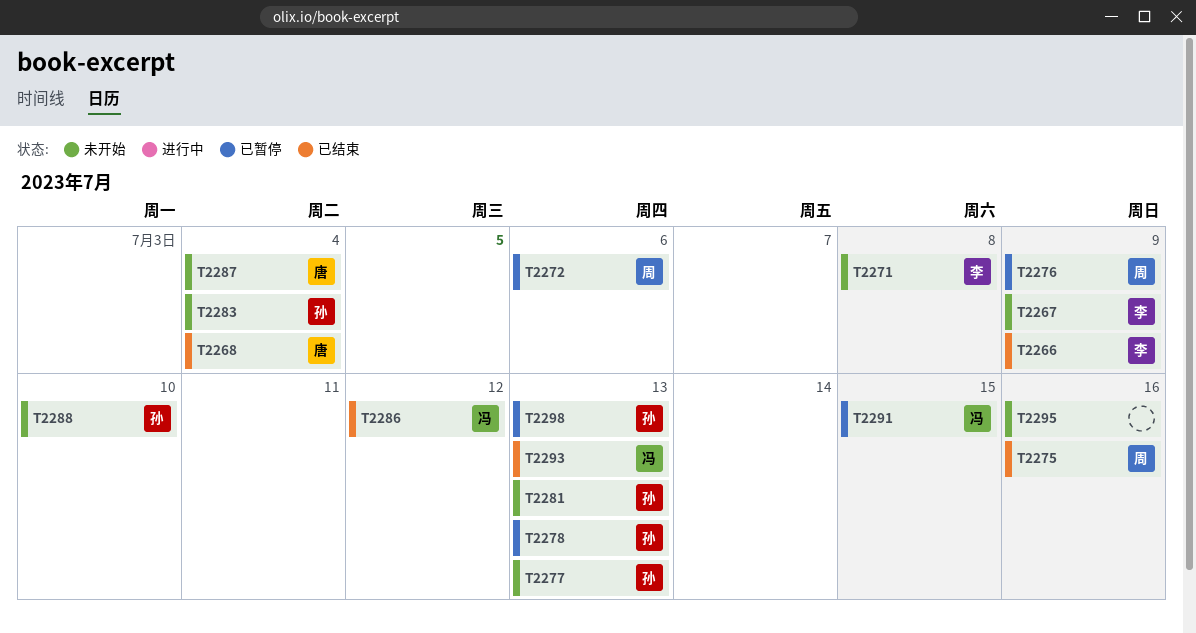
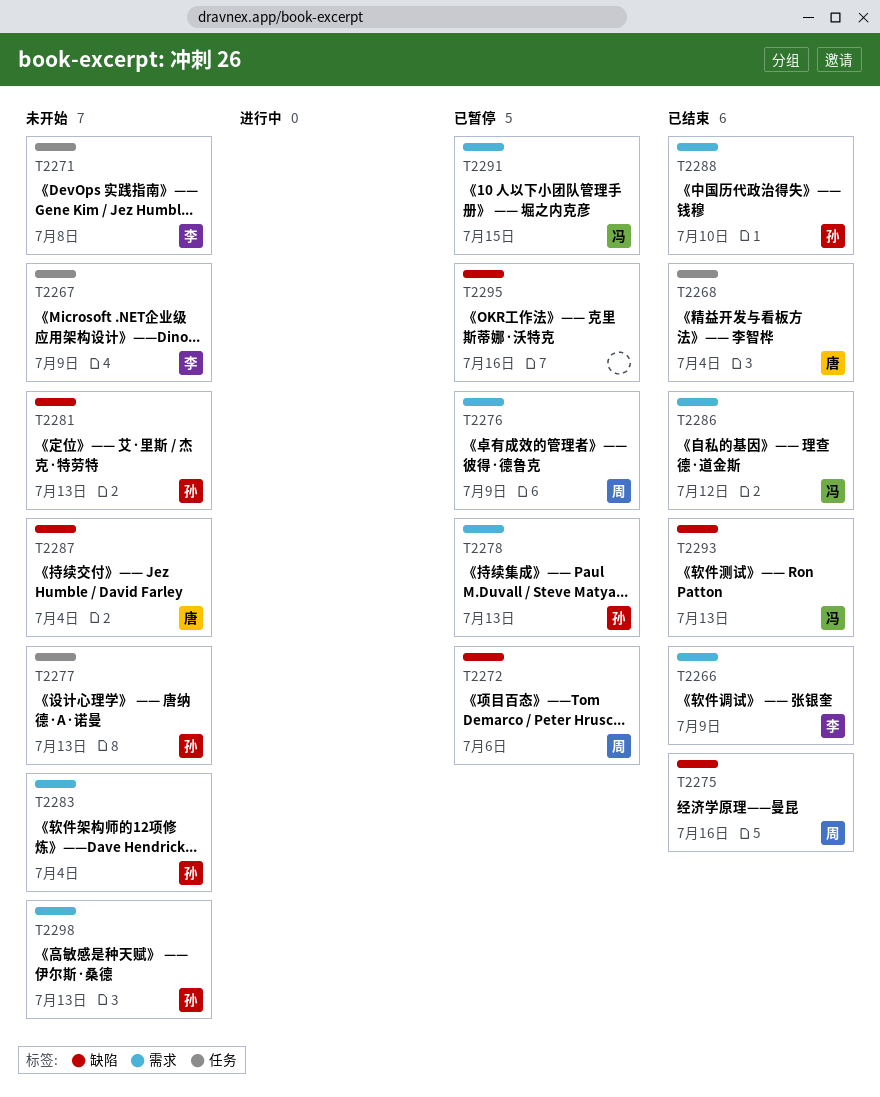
T2288, status: 未开始 -> 已结束
T2295, status: 未开始 -> 已暂停
T2298, status: 已暂停 -> 未开始

